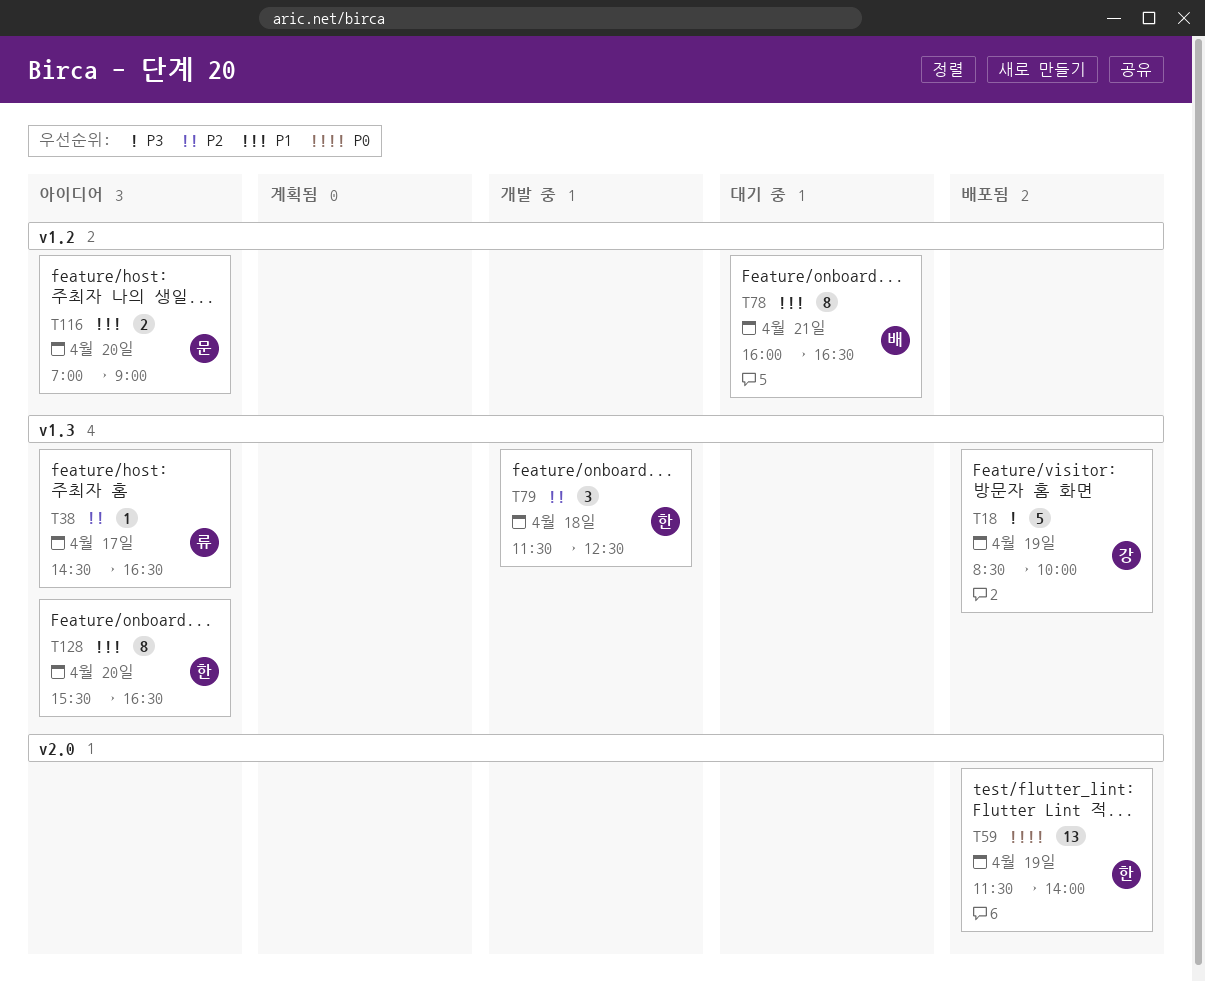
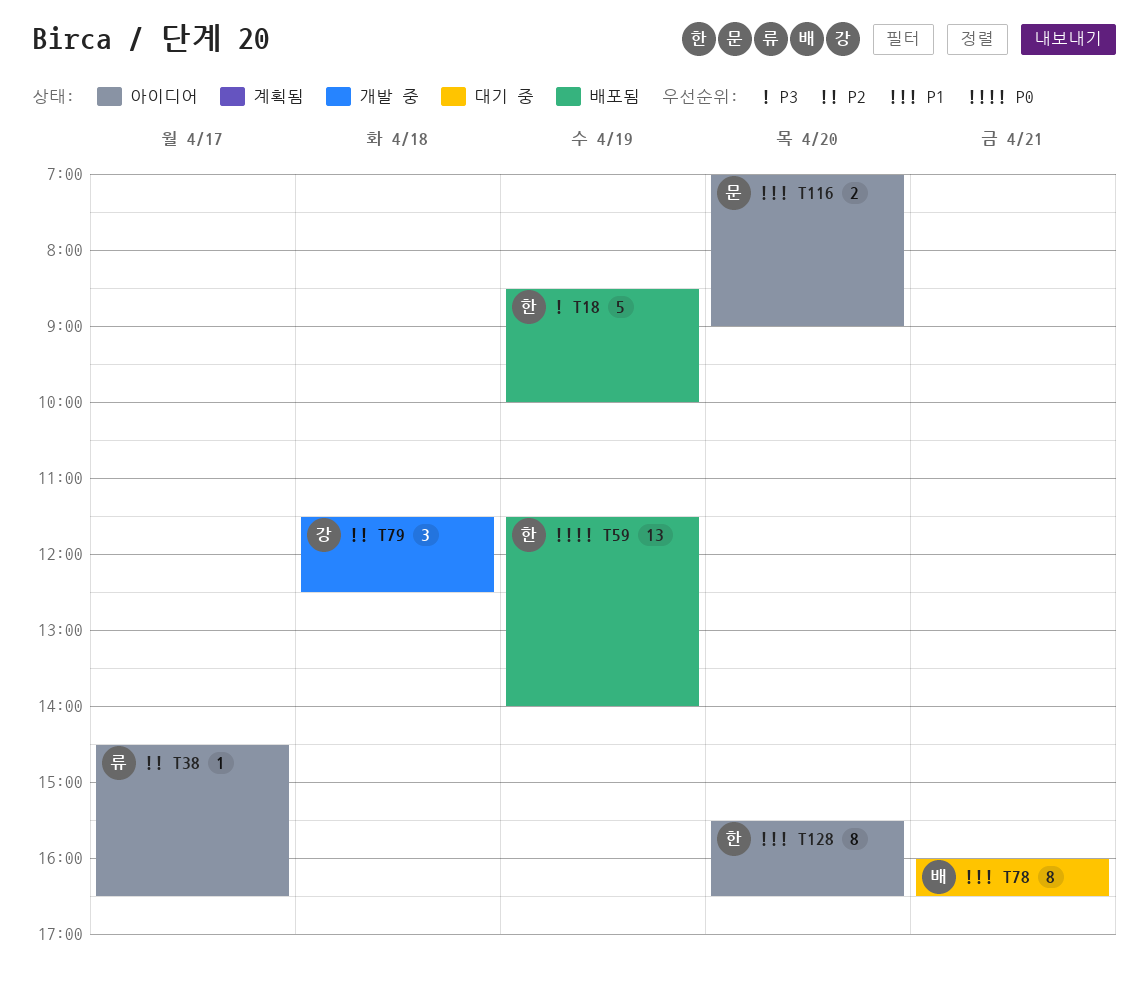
T18, owner: 강 -> 한
T79, owner: 한 -> 강

